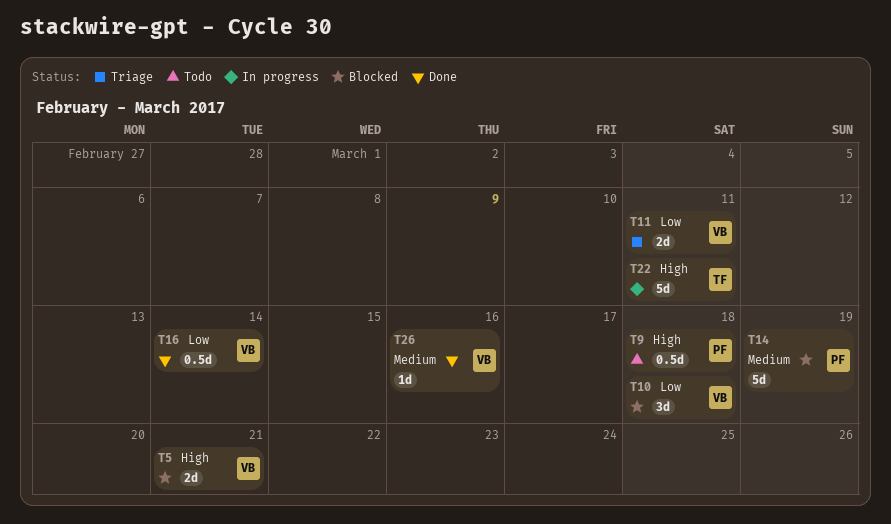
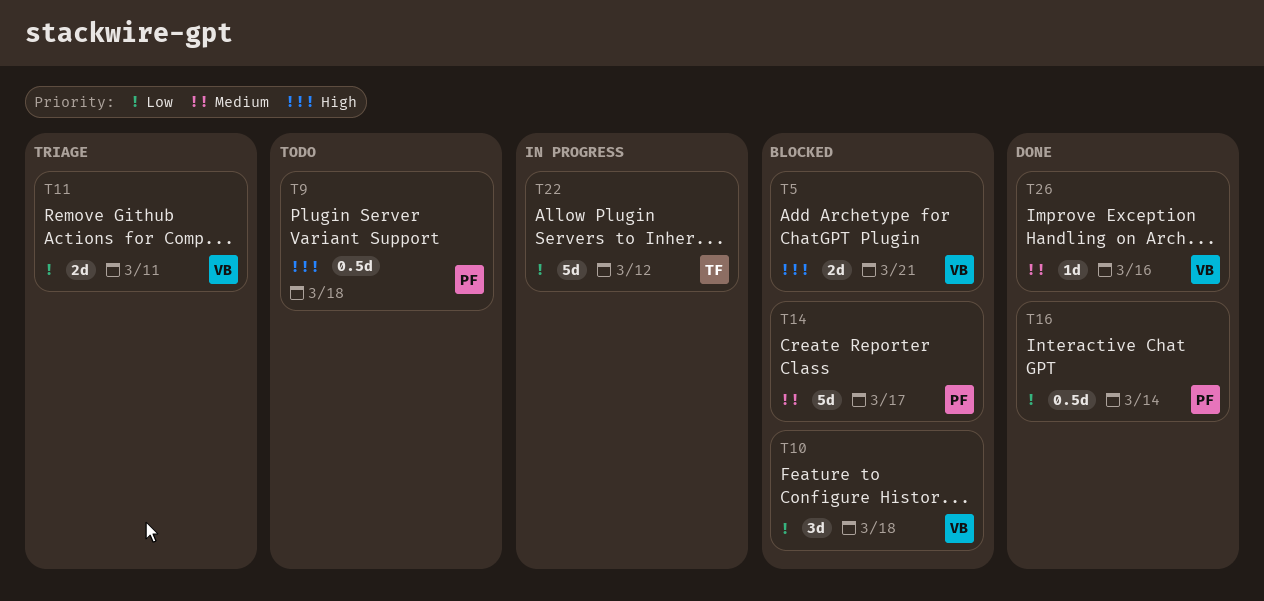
T14, due: Mar 19 -> Mar 17
T16, owner: VB -> PF
T22, priority: High -> Low
T22, due: Mar 11 -> Mar 12

